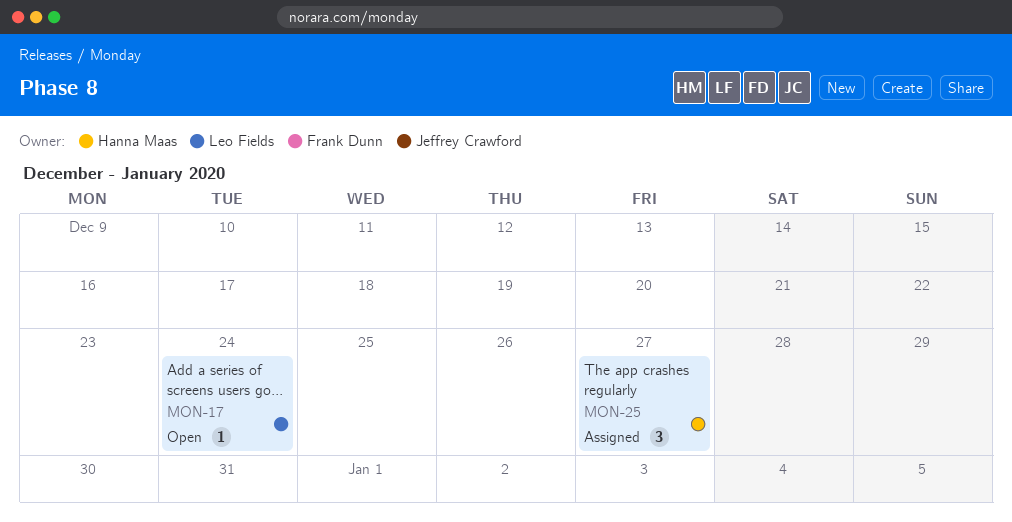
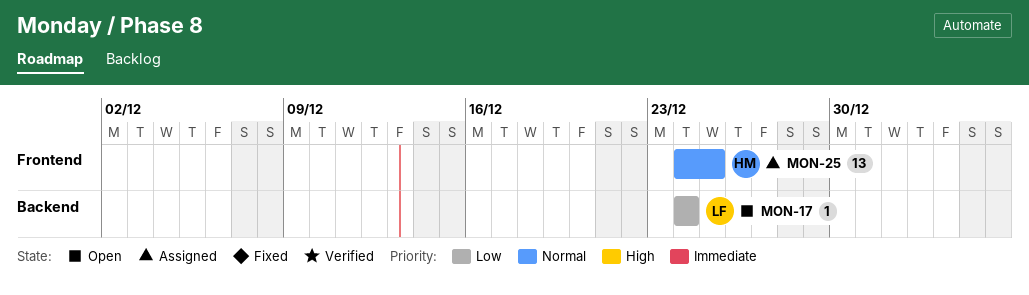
MON-25, estimate: 3 -> 13
MON-25, due: Dec 27 -> Dec 25

